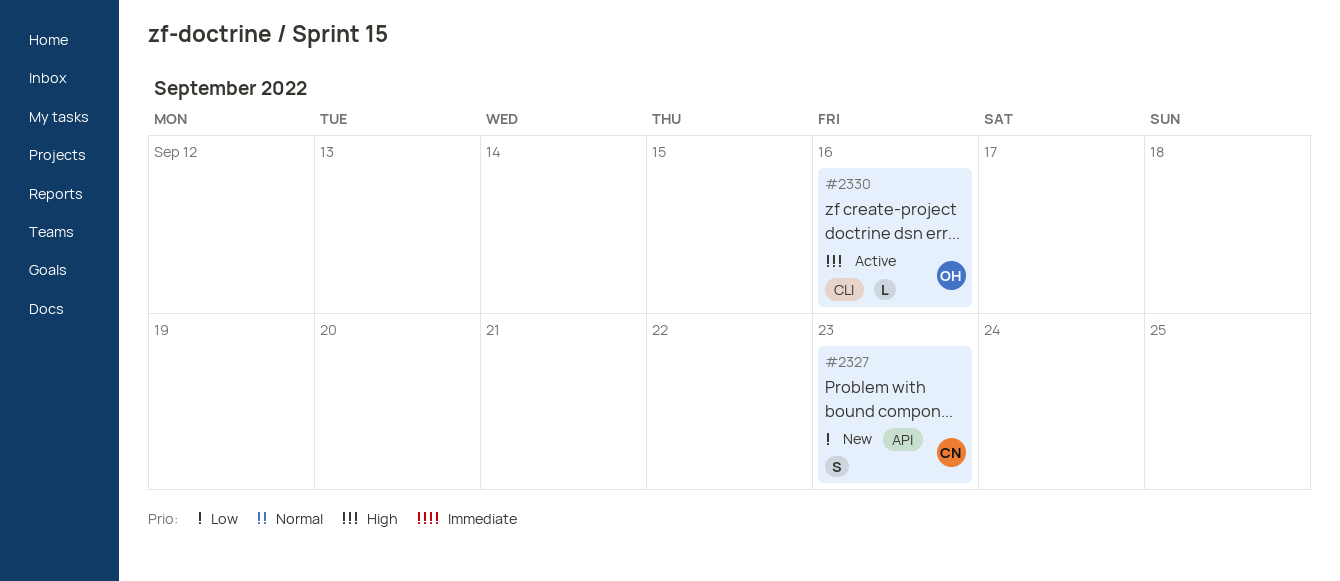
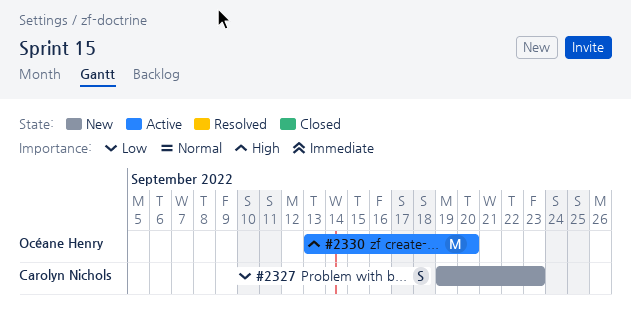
#2330, estimate: L -> M
#2330, due: Sep 16 -> Sep 20

